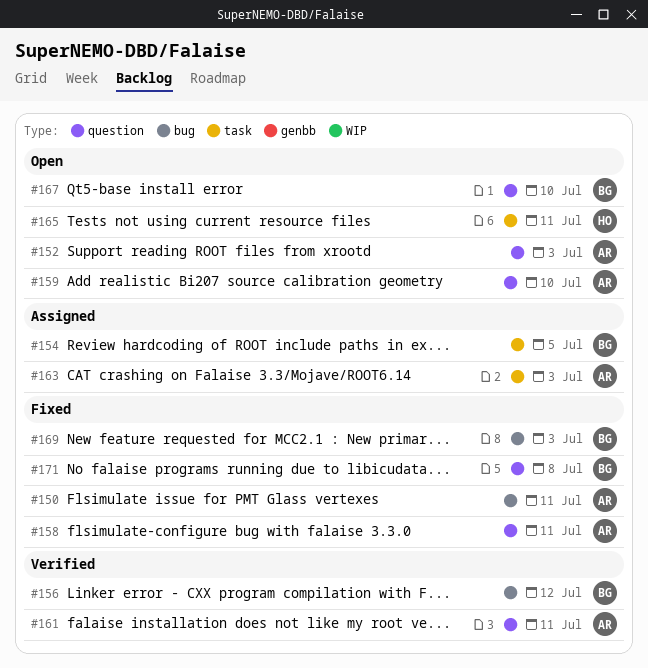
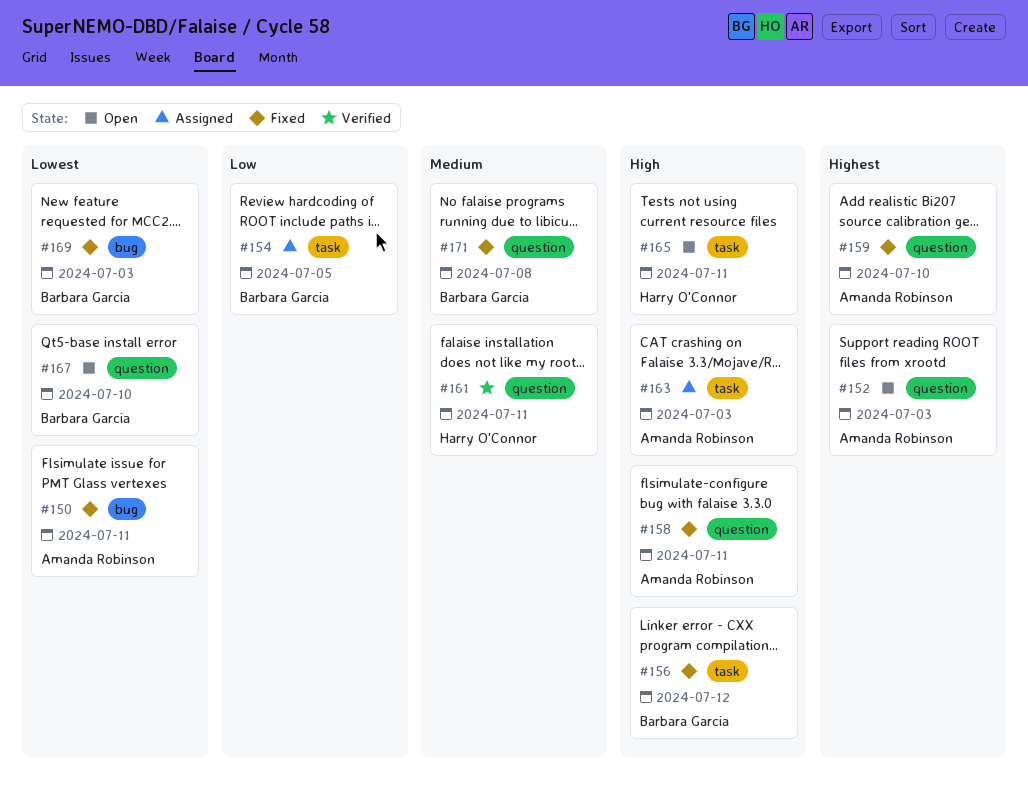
#156, status: Verified -> Fixed
#156, label: bug -> task
#159, status: Open -> Fixed
#161, owner: Amanda Robinson -> Harry O'Connor

